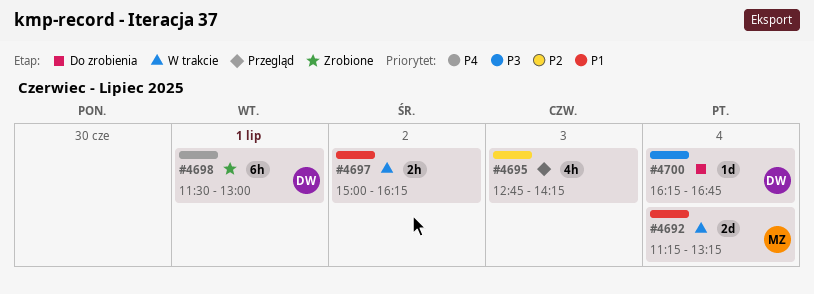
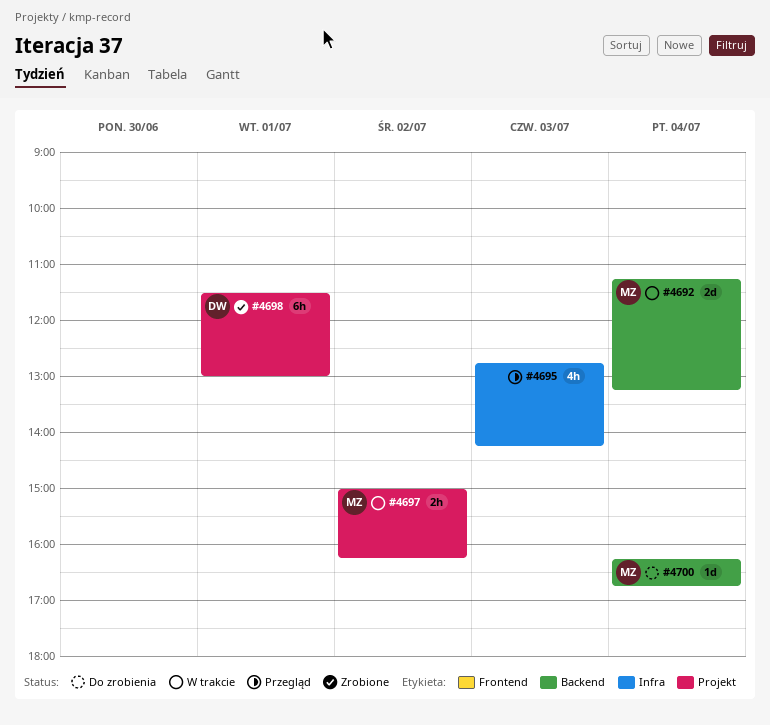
#4697, owner: none -> MZ
#4700, owner: DW -> MZ

